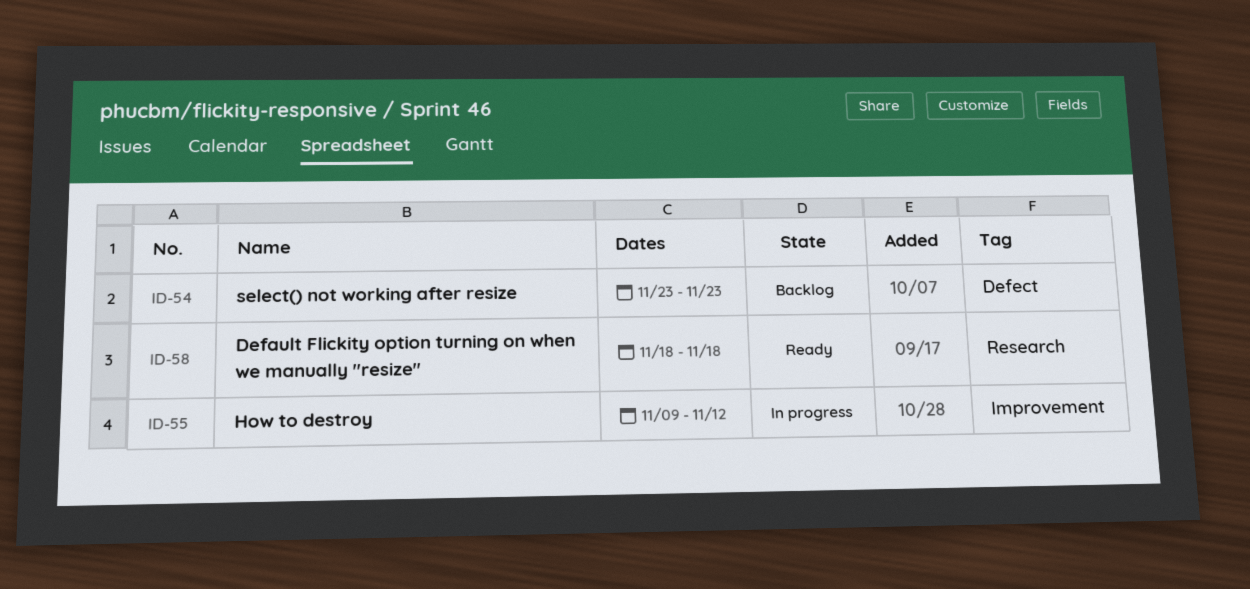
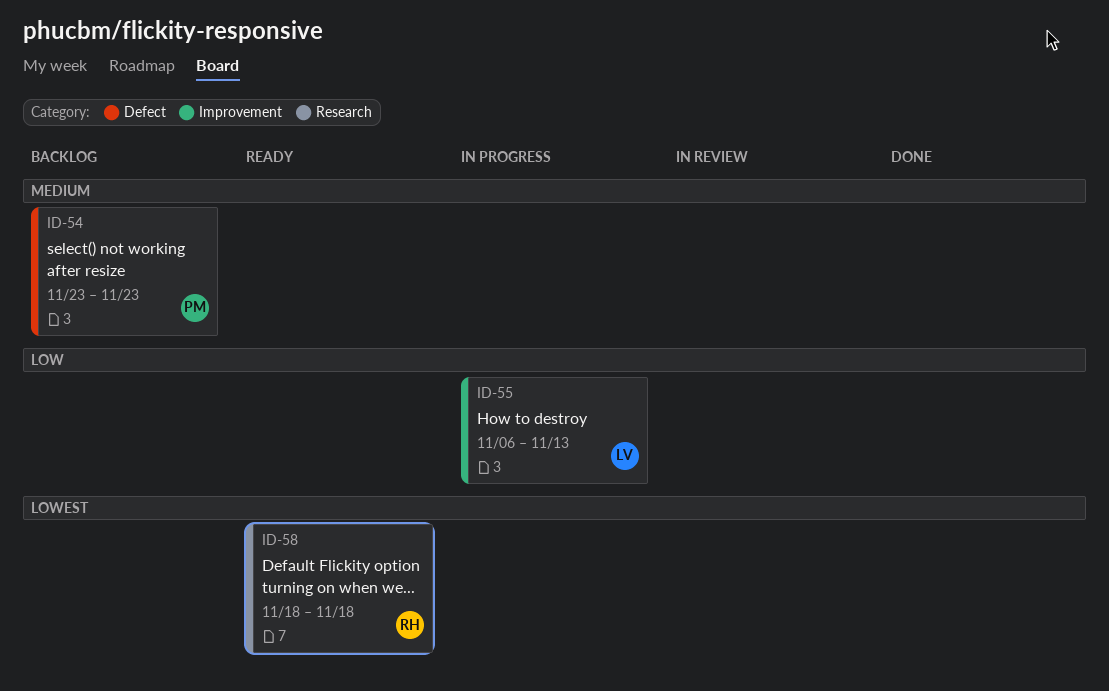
ID-55, start: Nov 9 -> Nov 6
ID-55, due: Nov 12 -> Nov 13

